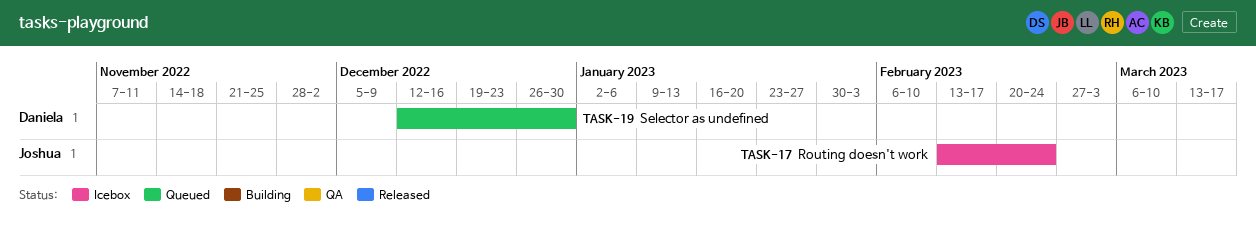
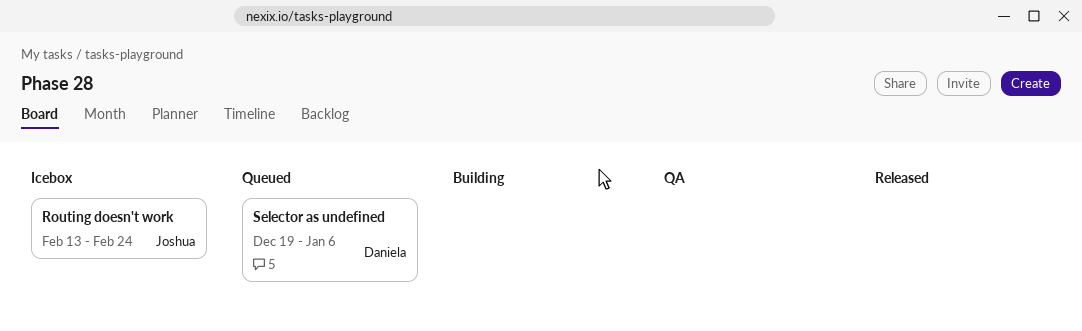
Selector as undefined, start: Dec 12 -> Dec 19
Selector as undefined, due: Dec 30 -> Jan 6

